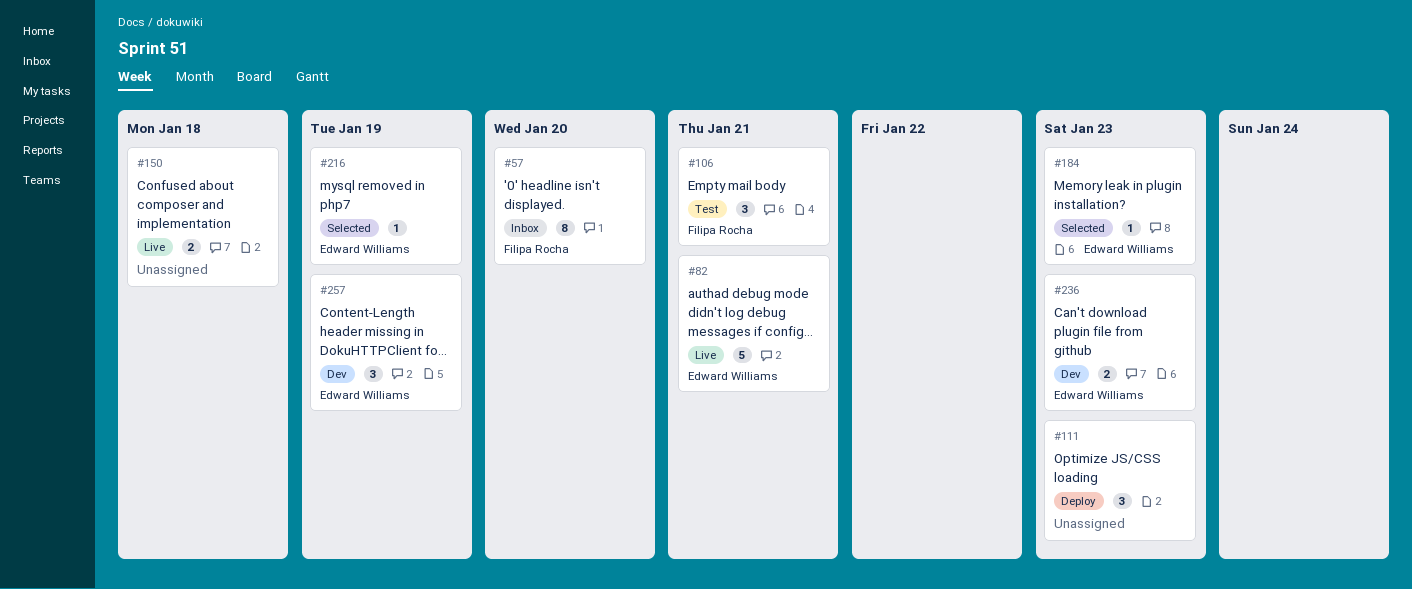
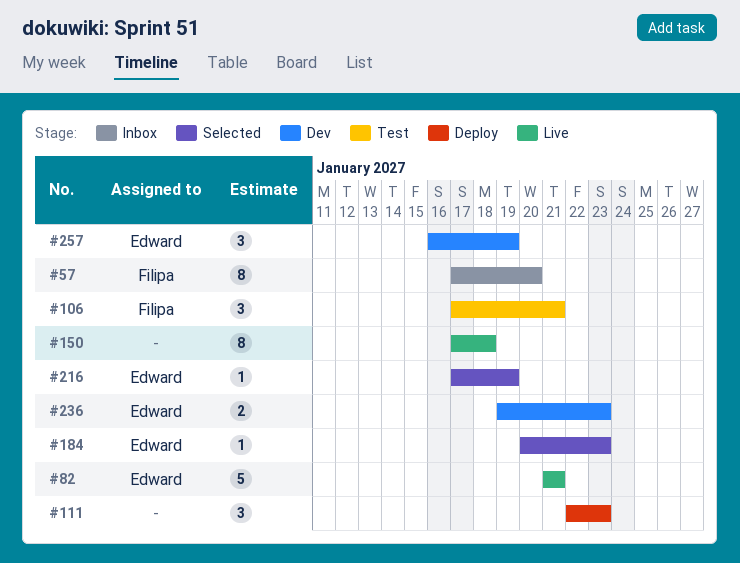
#150, estimate: 2 -> 8

